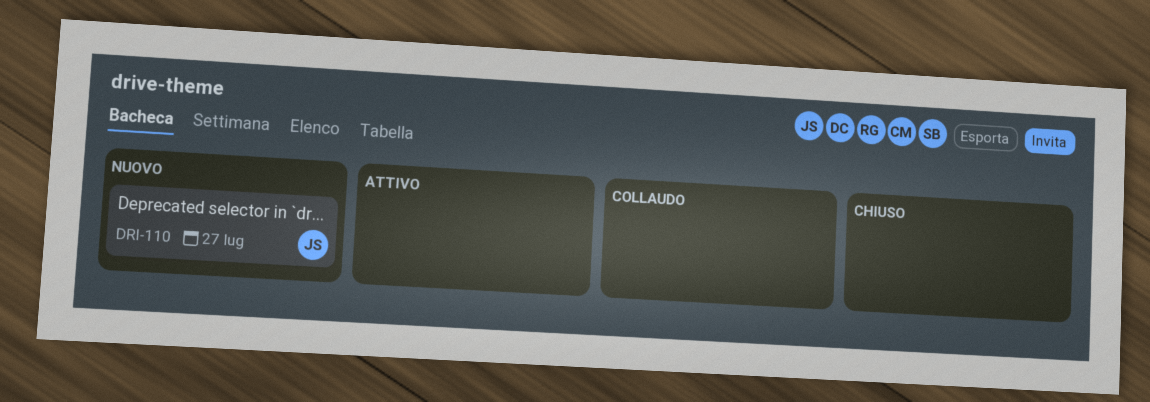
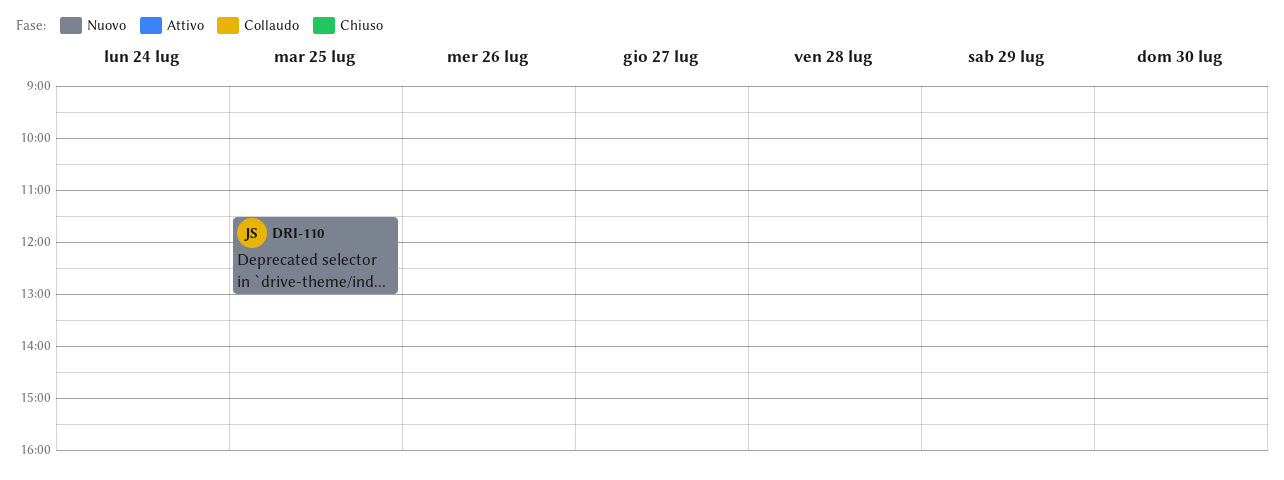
DRI-110, day: Jul 27 -> Jul 25

